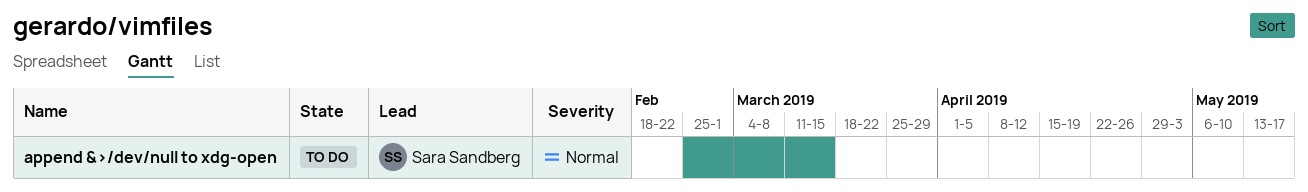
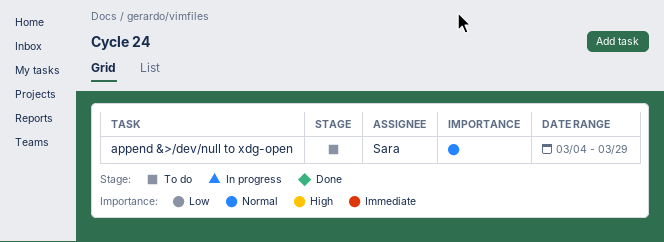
append &>/dev/null to xdg-open, start: Feb 25 -> Mar 4
append &>/dev/null to xdg-open, due: Mar 15 -> Mar 29

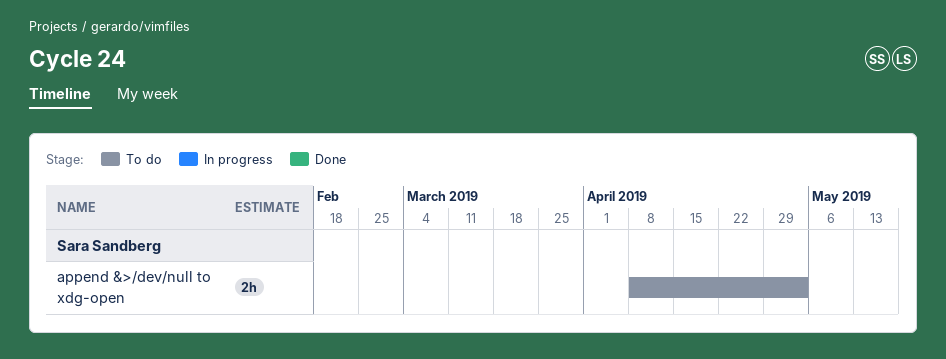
append &>/dev/null to xdg-open, start: Mar 4 -> Apr 8
append &>/dev/null to xdg-open, due: Mar 29 -> May 3

